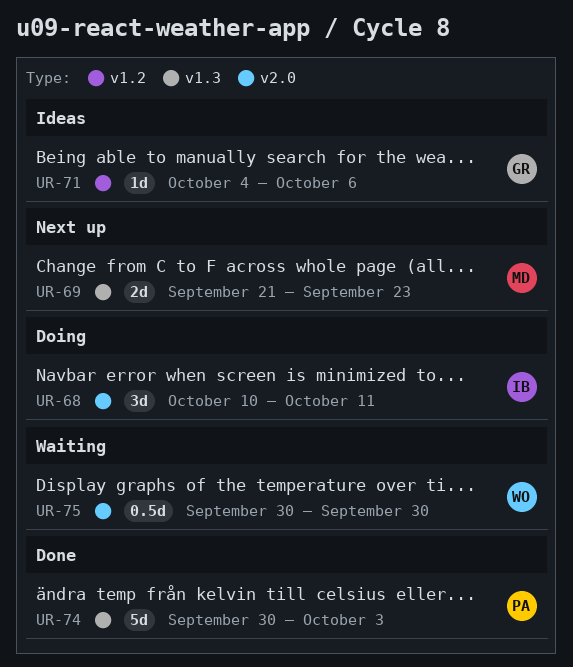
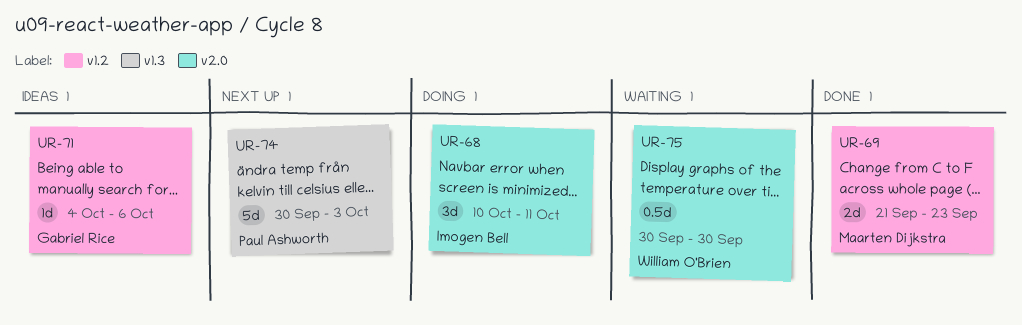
UR-69, status: Next up -> Done
UR-69, label: v1.3 -> v1.2
UR-74, status: Done -> Next up

